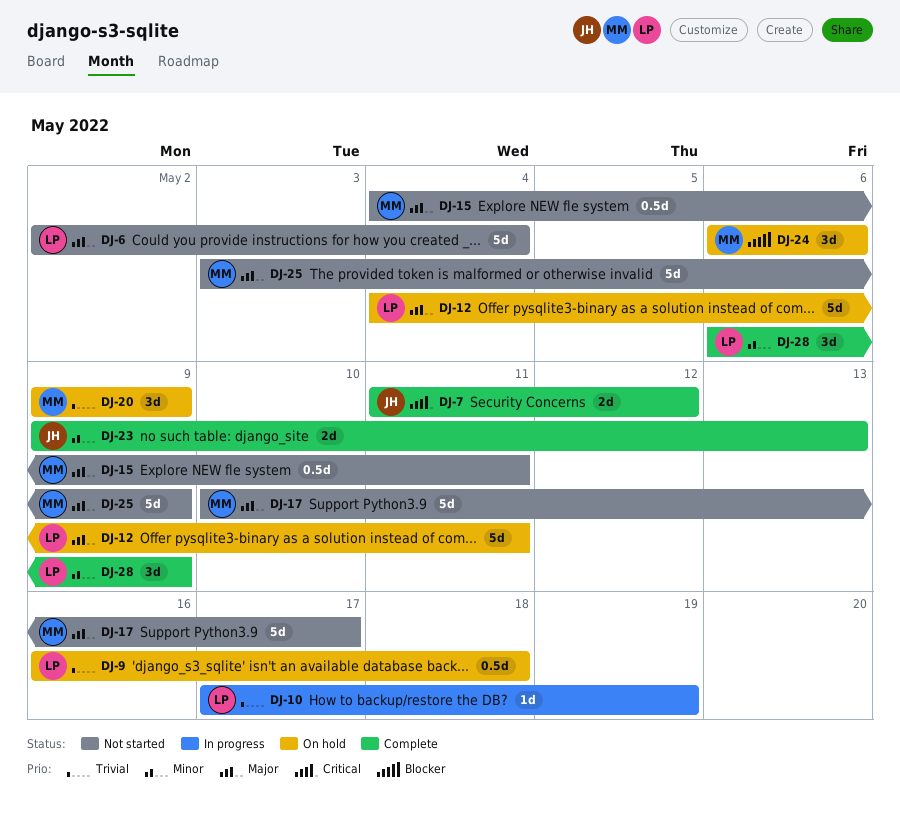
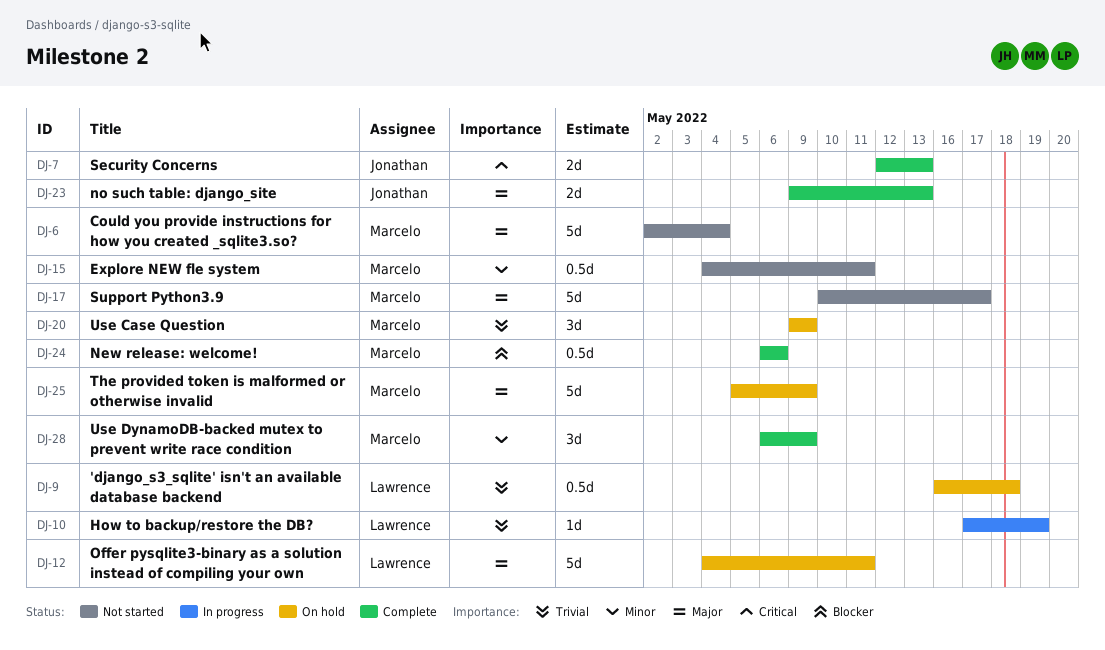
DJ-6, owner: Lawrence -> Marcelo
DJ-7, start: May 11 -> May 12
DJ-7, due: May 12 -> May 13
DJ-15, priority: Major -> Minor
DJ-23, priority: Minor -> Major
DJ-24, status: On hold -> Complete
DJ-24, estimate: 3d -> 0.5d
DJ-25, status: Not started -> On hold
DJ-25, start: May 3 -> May 5
DJ-28, owner: Lawrence -> Marcelo

